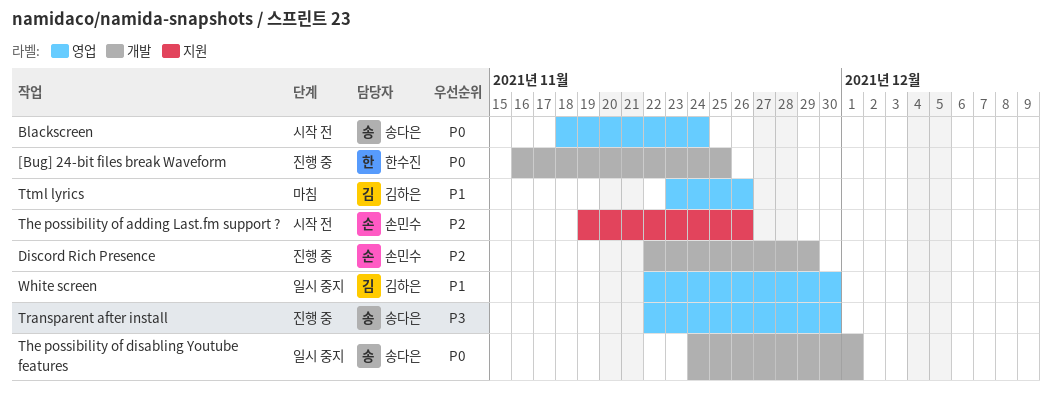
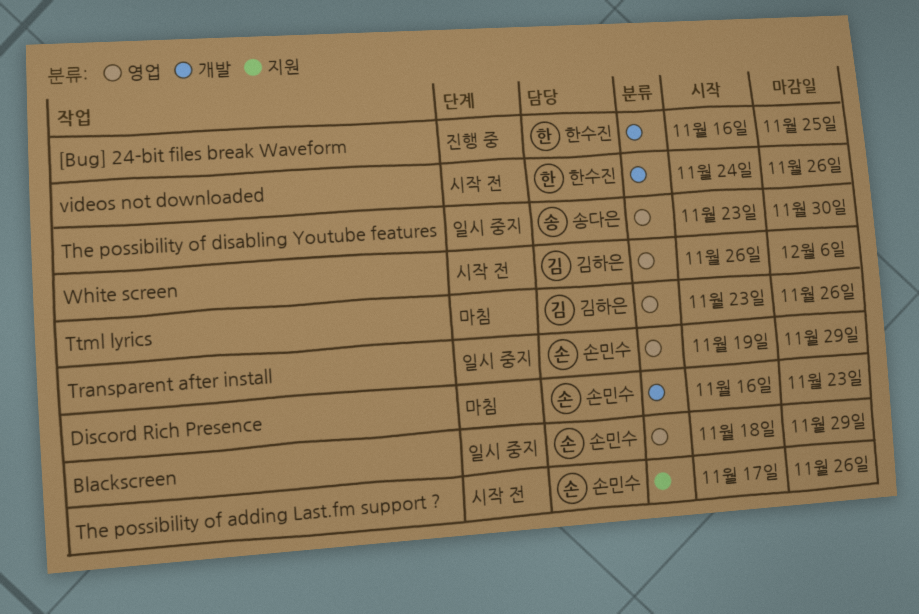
Blackscreen, status: 시작 전 -> 일시 중지
Blackscreen, owner: 송다은 -> 손민수
Blackscreen, due: Nov 24 -> Nov 29
Discord Rich Presence, status: 진행 중 -> 마침
Discord Rich Presence, start: Nov 22 -> Nov 16
Discord Rich Presence, due: Nov 29 -> Nov 23
The possibility of adding Last.fm support ?, start: Nov 19 -> Nov 17
The possibility of disabling Youtube features, label: 개발 -> 영업
The possibility of disabling Youtube features, start: Nov 24 -> Nov 23
The possibility of disabling Youtube features, due: Dec 1 -> Nov 30
Transparent after install, status: 진행 중 -> 일시 중지
Transparent after install, owner: 송다은 -> 손민수
Transparent after install, start: Nov 22 -> Nov 19
Transparent after install, due: Nov 30 -> Nov 29
videos not downloaded: none -> present
White screen, status: 일시 중지 -> 시작 전
White screen, start: Nov 22 -> Nov 26
White screen, due: Nov 30 -> Dec 6

